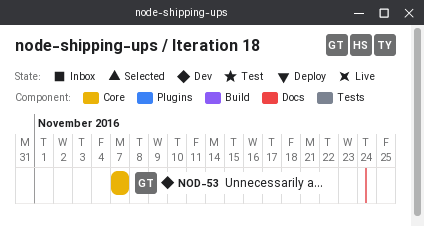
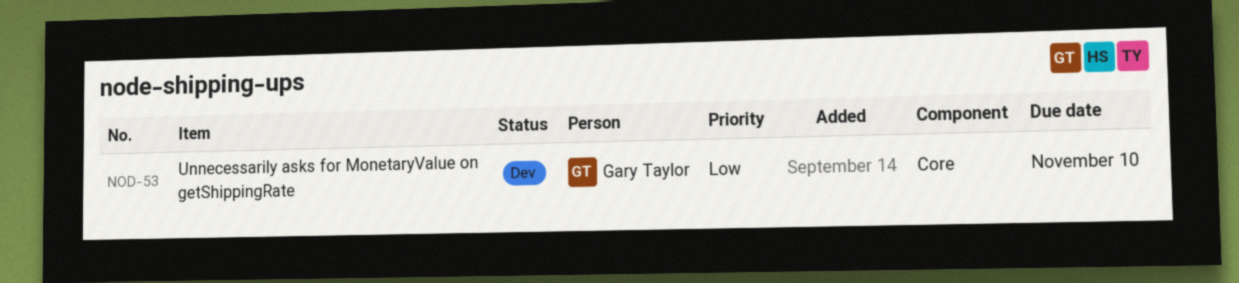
NOD-53, due: Nov 7 -> Nov 10

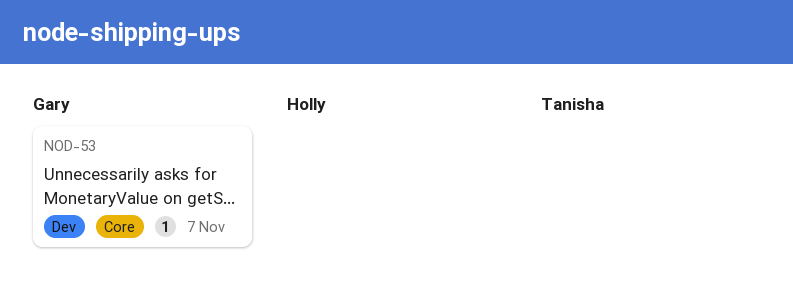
NOD-53, due: Nov 10 -> Nov 7

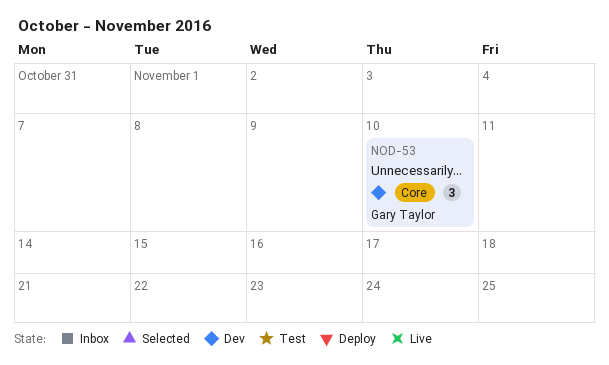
NOD-53, estimate: 1 -> 3
NOD-53, due: Nov 7 -> Nov 10

